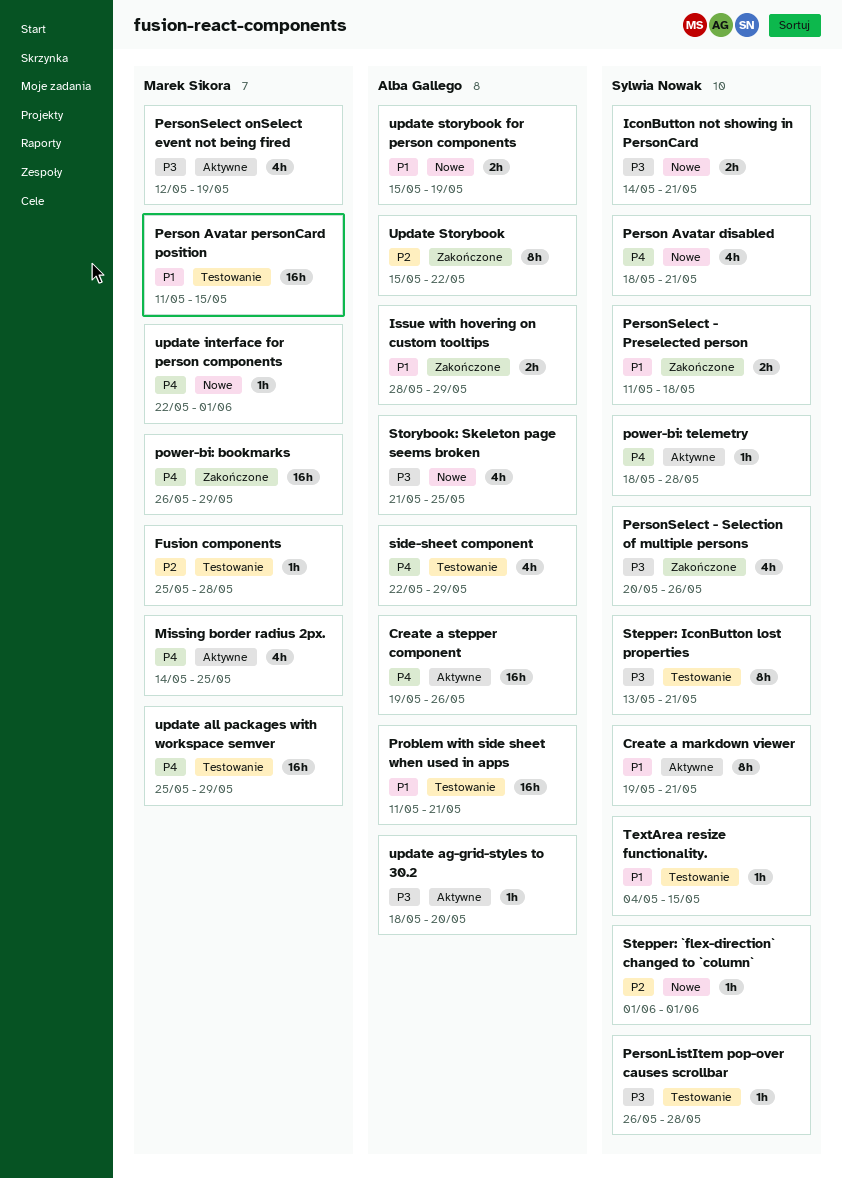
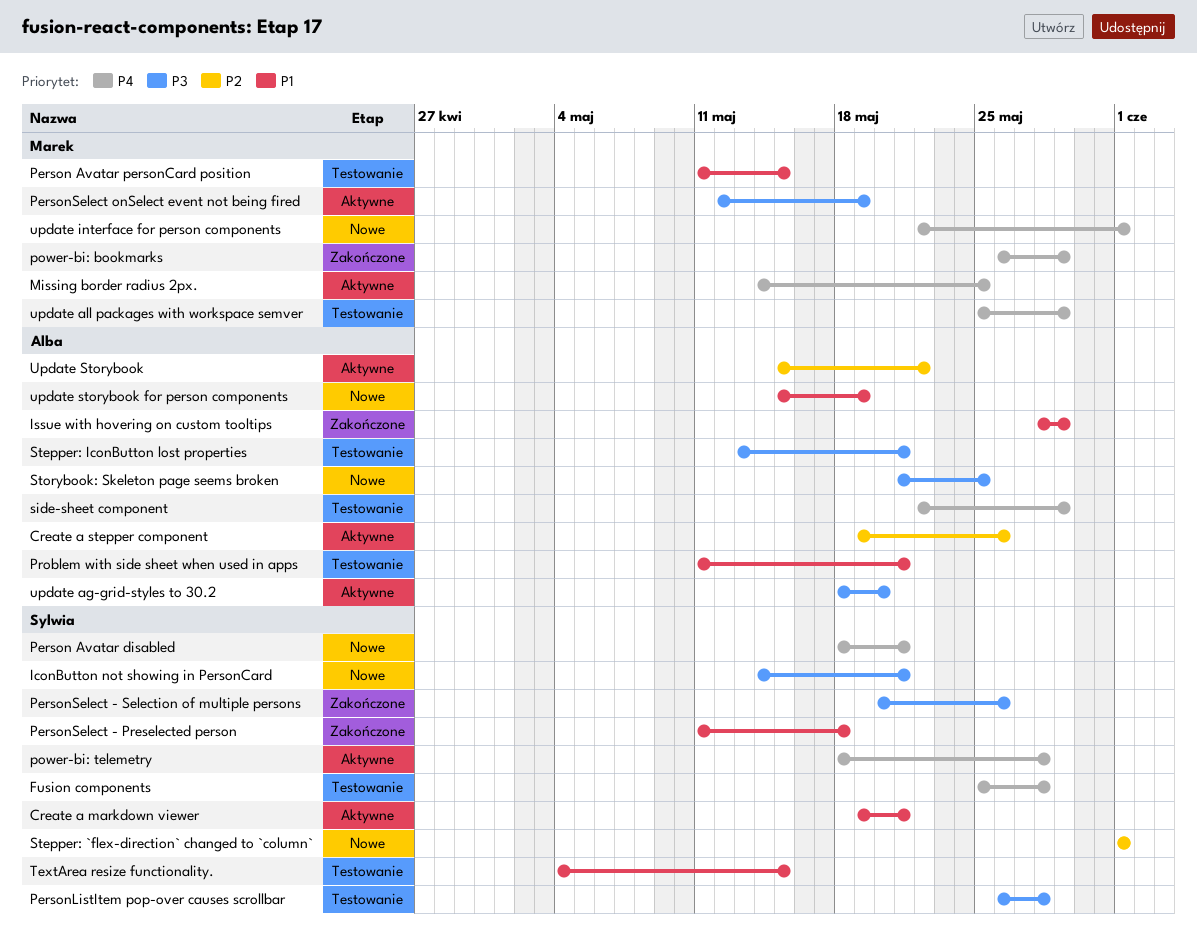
Create a stepper component, priority: P4 -> P2
Fusion components, owner: Marek Sikora -> Sylwia Nowak
Fusion components, priority: P2 -> P4
Stepper: IconButton lost properties, owner: Sylwia Nowak -> Alba Gallego
Update Storybook, status: Zakończone -> Aktywne

